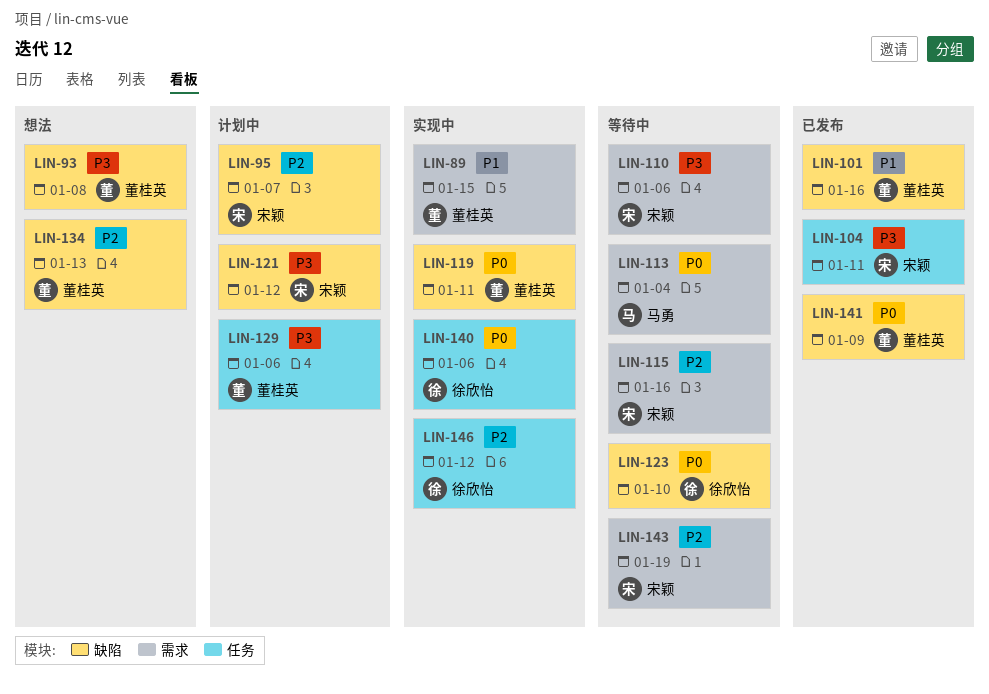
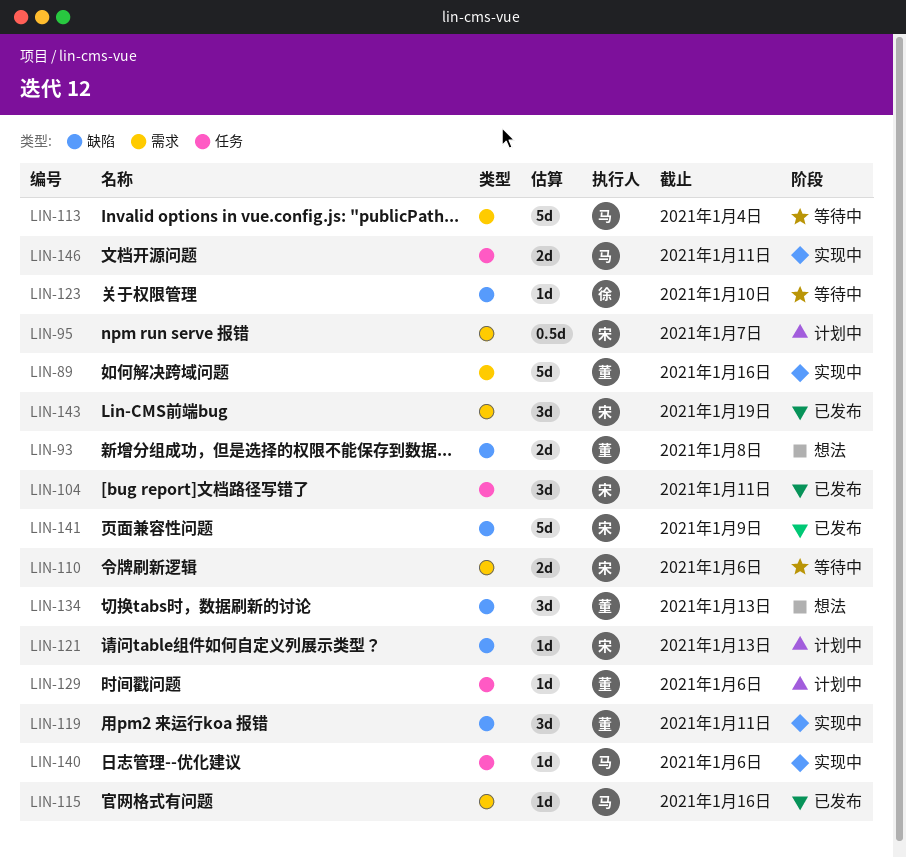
LIN-89, due: Jan 15 -> Jan 16
LIN-95, label: 缺陷 -> 需求
LIN-101: present -> none
LIN-115, status: 等待中 -> 已发布
LIN-115, owner: 宋颖 -> 马勇
LIN-121, due: Jan 12 -> Jan 13
LIN-140, owner: 徐欣怡 -> 马勇
LIN-141, owner: 董桂英 -> 宋颖
LIN-143, status: 等待中 -> 已发布
LIN-146, owner: 徐欣怡 -> 马勇
LIN-146, due: Jan 12 -> Jan 11

